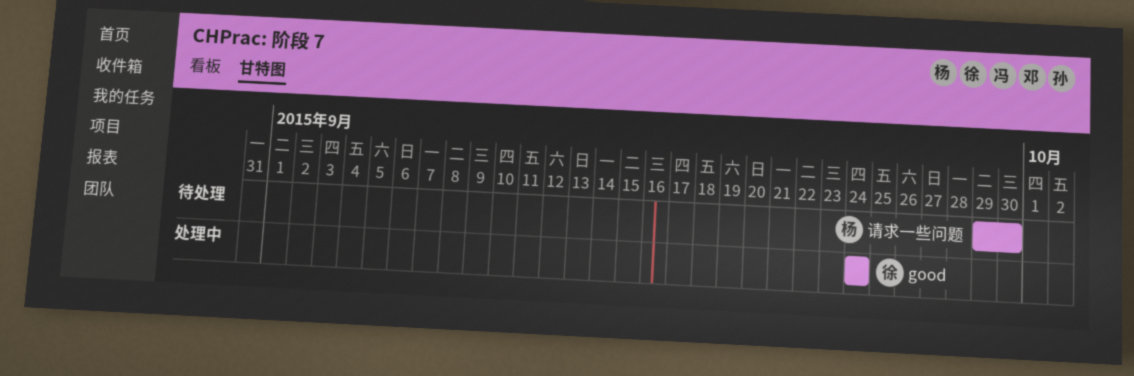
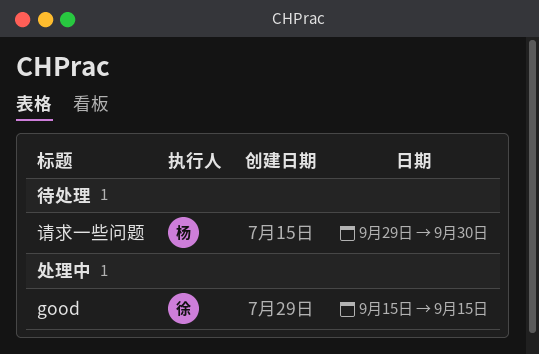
good, start: Sep 24 -> Sep 15
good, due: Sep 24 -> Sep 15

